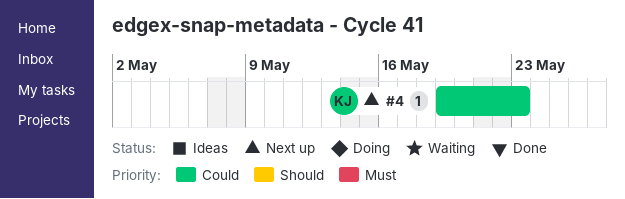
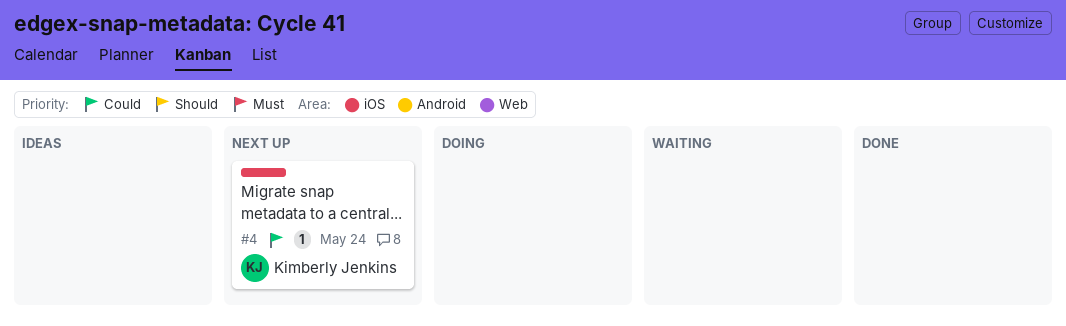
#4, due: May 23 -> May 24

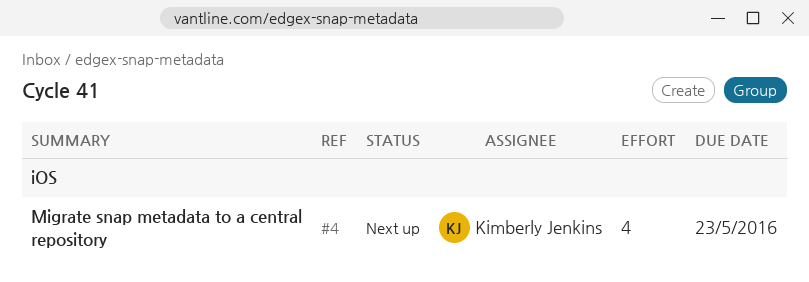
#4, estimate: 1 -> 4
#4, due: May 24 -> May 23

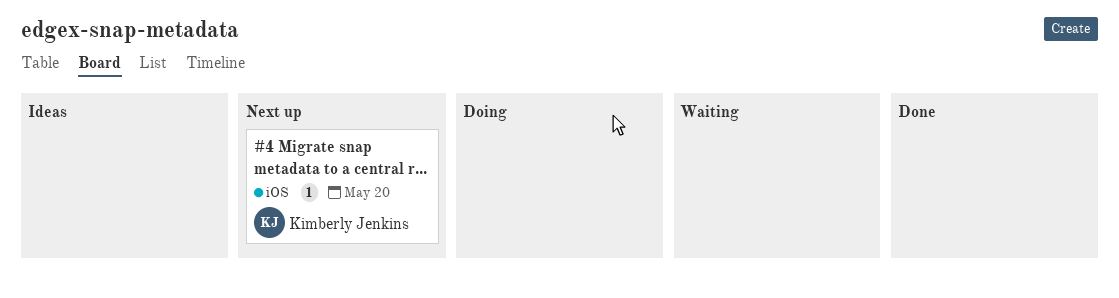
#4, estimate: 4 -> 1
#4, due: May 23 -> May 20

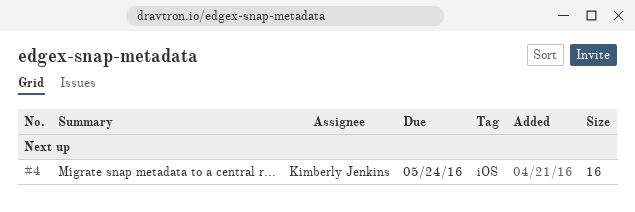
#4, estimate: 1 -> 16
#4, due: May 20 -> May 24

